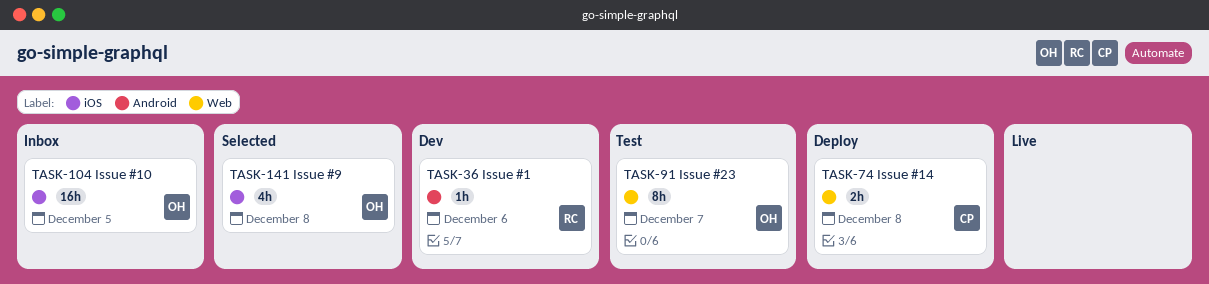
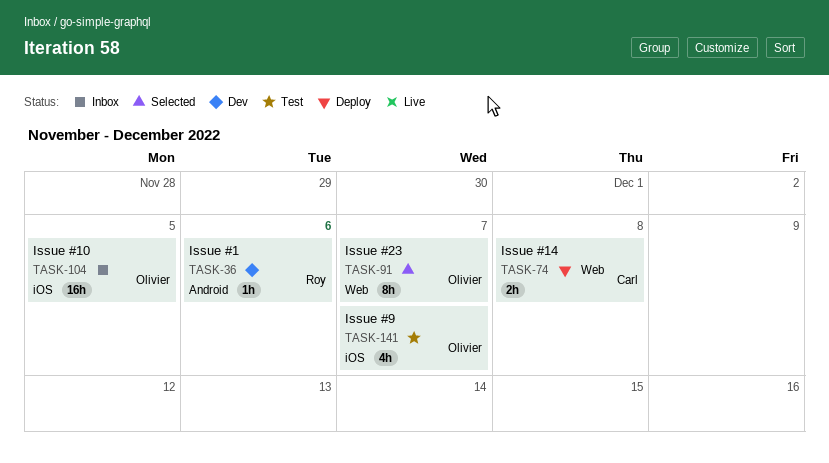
TASK-91, status: Test -> Selected
TASK-141, status: Selected -> Test
TASK-141, due: Dec 8 -> Dec 7

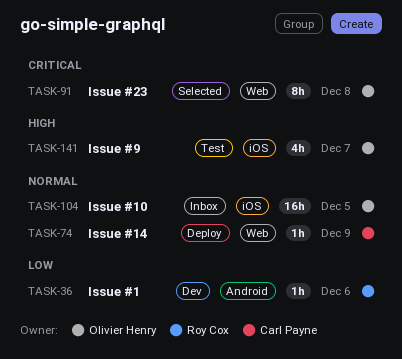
TASK-74, estimate: 2h -> 1h
TASK-74, due: Dec 8 -> Dec 9
TASK-91, due: Dec 7 -> Dec 8

